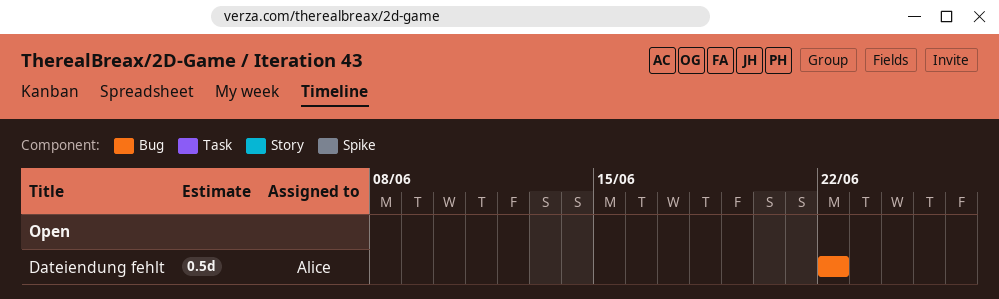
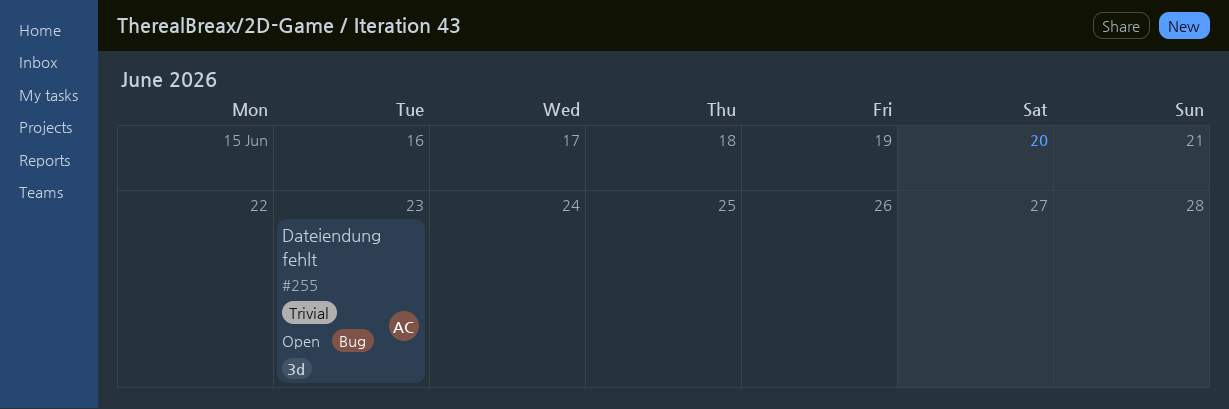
Dateiendung fehlt, estimate: 0.5d -> 3d
Dateiendung fehlt, due: Jun 22 -> Jun 23

